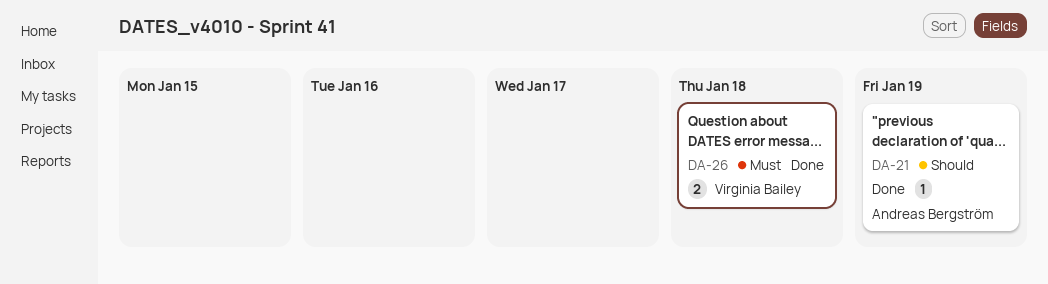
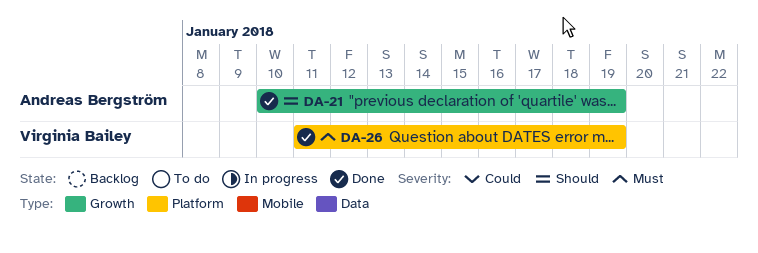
DA-26, due: Jan 18 -> Jan 19

